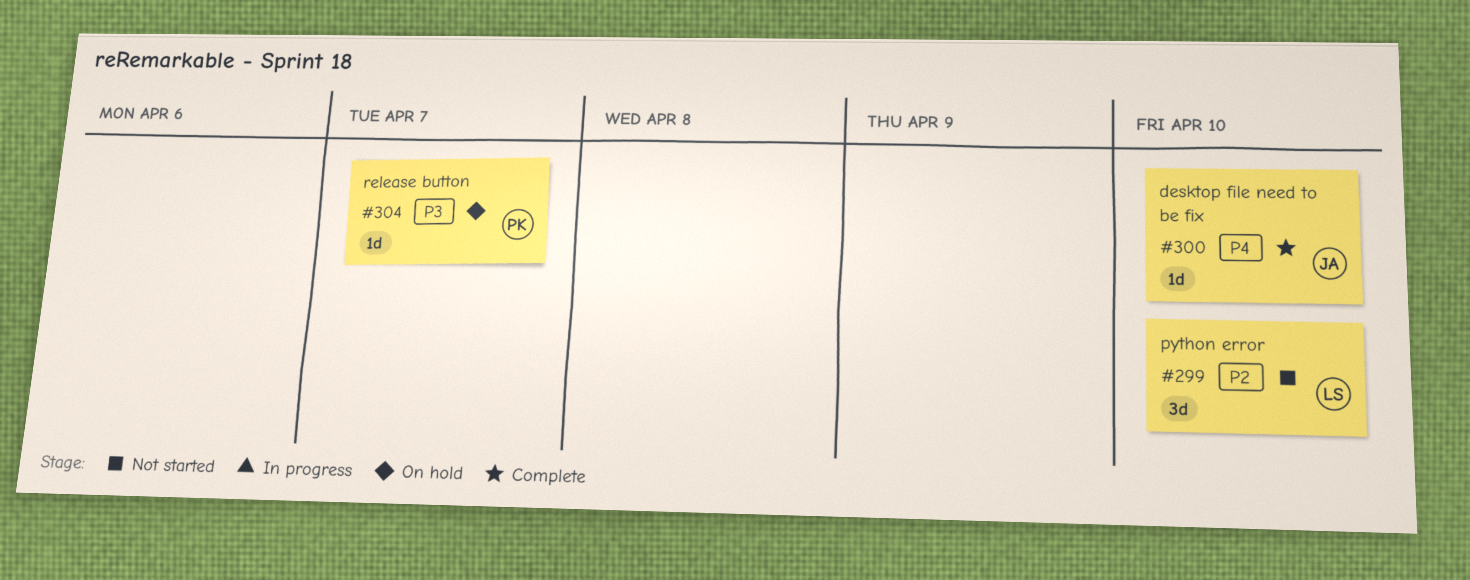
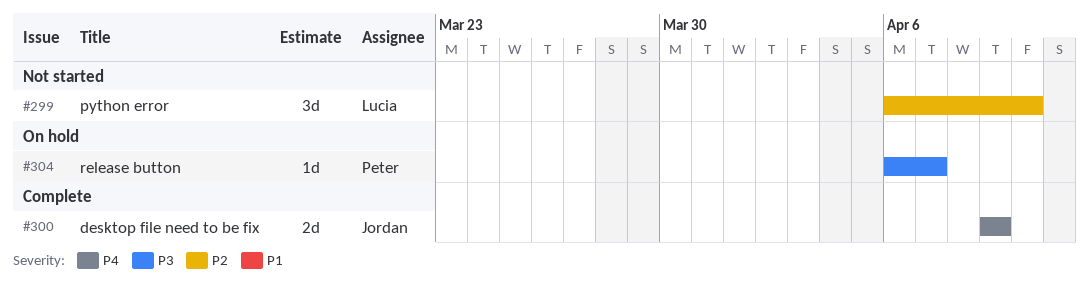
#300, estimate: 1d -> 2d
#300, due: Apr 10 -> Apr 9

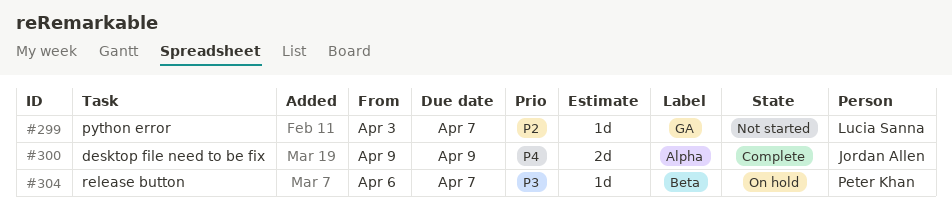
#299, estimate: 3d -> 1d
#299, start: Apr 6 -> Apr 3
#299, due: Apr 10 -> Apr 7

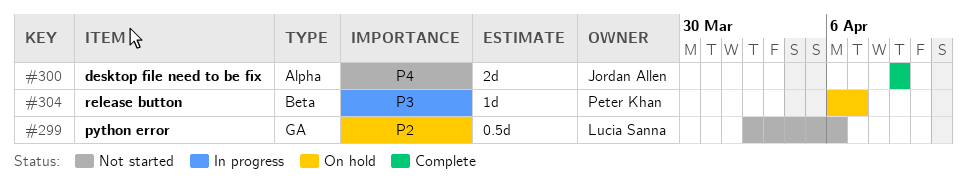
#299, estimate: 1d -> 0.5d
#299, start: Apr 3 -> Apr 2
#299, due: Apr 7 -> Apr 6

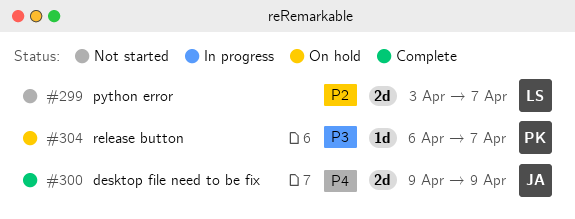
#299, estimate: 0.5d -> 2d
#299, start: Apr 2 -> Apr 3
#299, due: Apr 6 -> Apr 7

